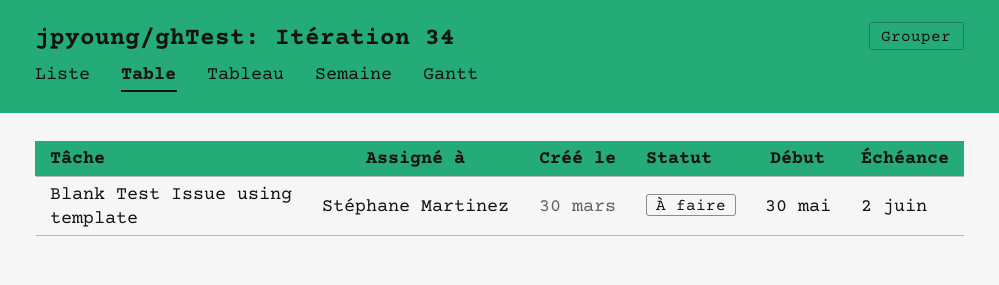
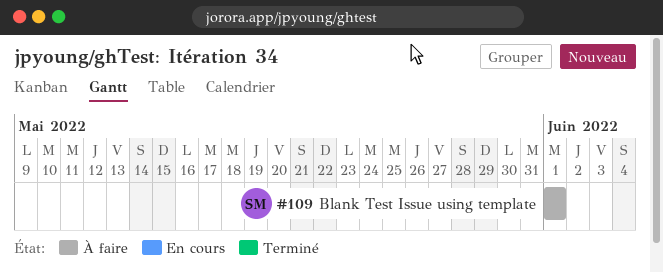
Blank Test Issue using template, start: May 30 -> Jun 1
Blank Test Issue using template, due: Jun 2 -> Jun 1

